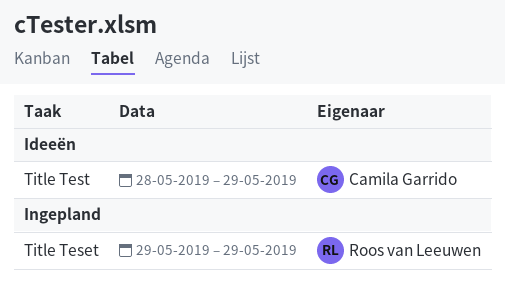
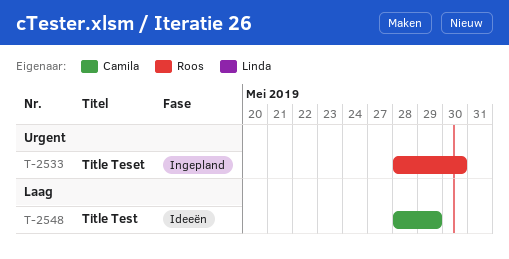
Title Teset, start: May 29 -> May 28
Title Teset, due: May 29 -> May 30

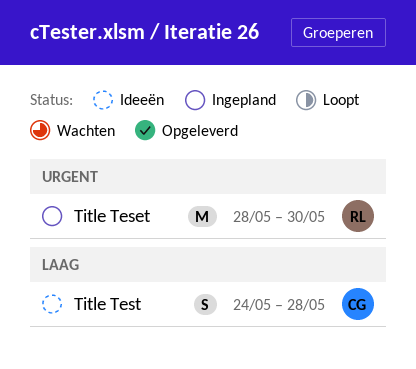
Title Test, start: May 28 -> May 24
Title Test, due: May 29 -> May 28

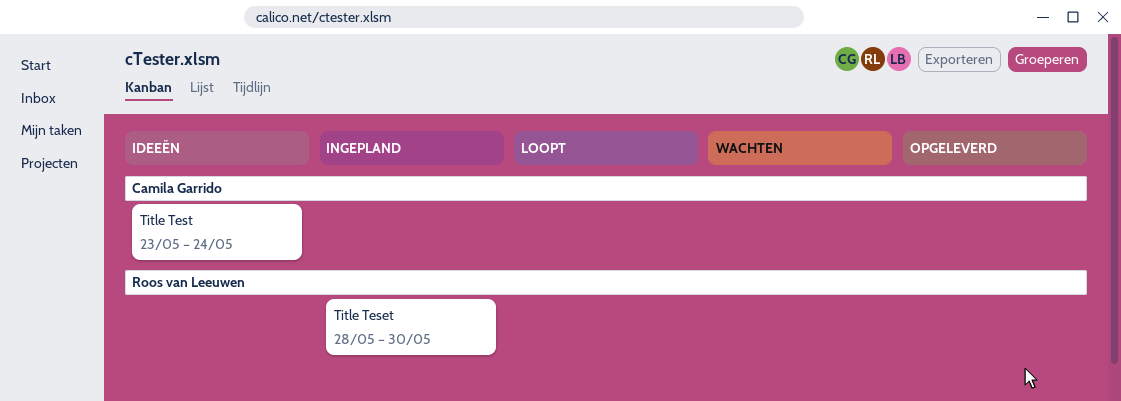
Title Test, start: May 24 -> May 23
Title Test, due: May 28 -> May 24

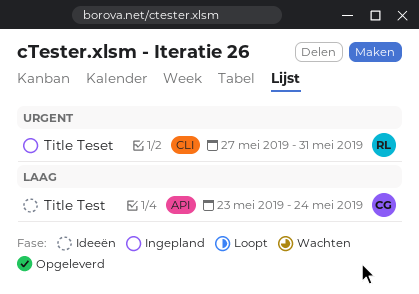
Title Teset, start: May 28 -> May 27
Title Teset, due: May 30 -> May 31

